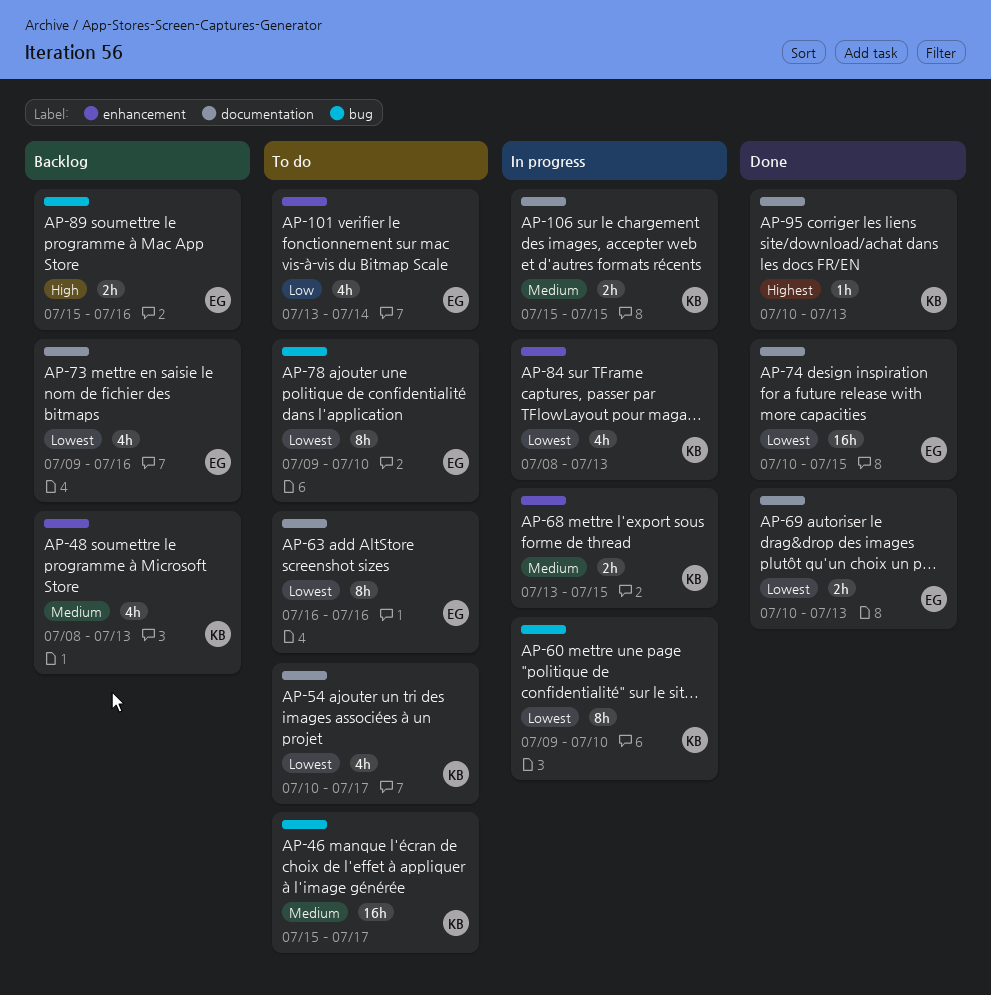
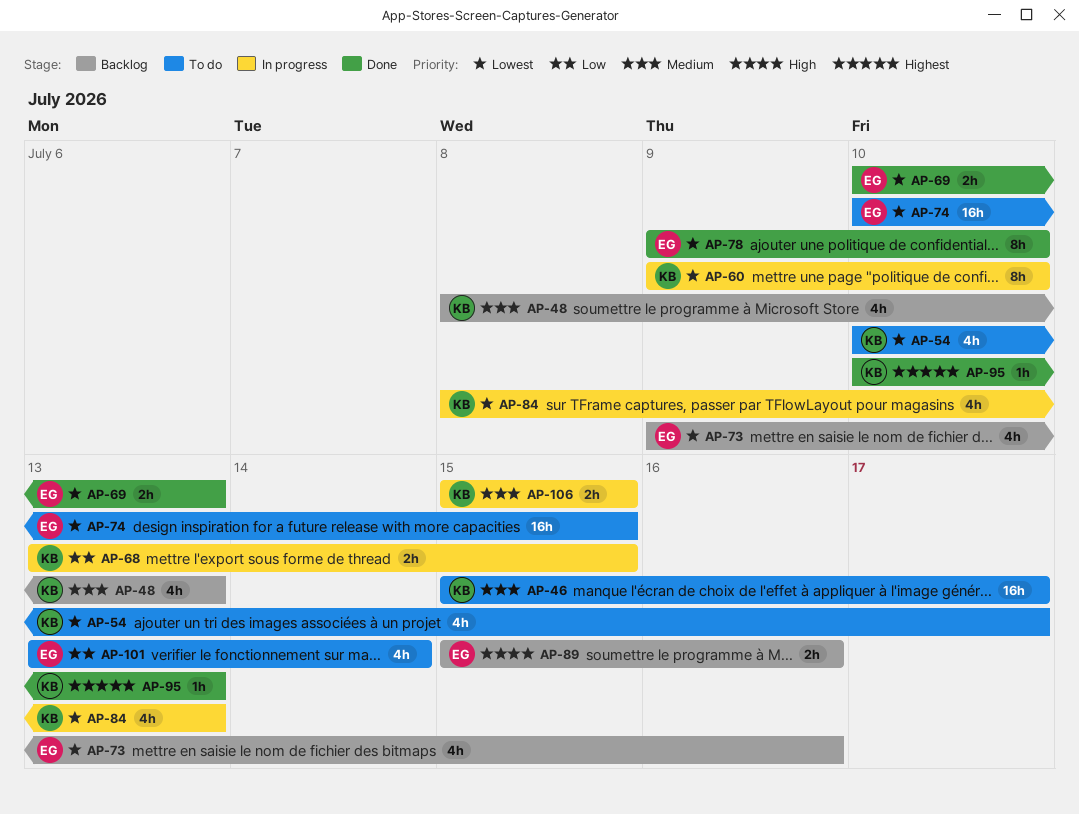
AP-63: present -> none
AP-68, priority: Medium -> Low
AP-74, status: Done -> To do
AP-78, status: To do -> Done

